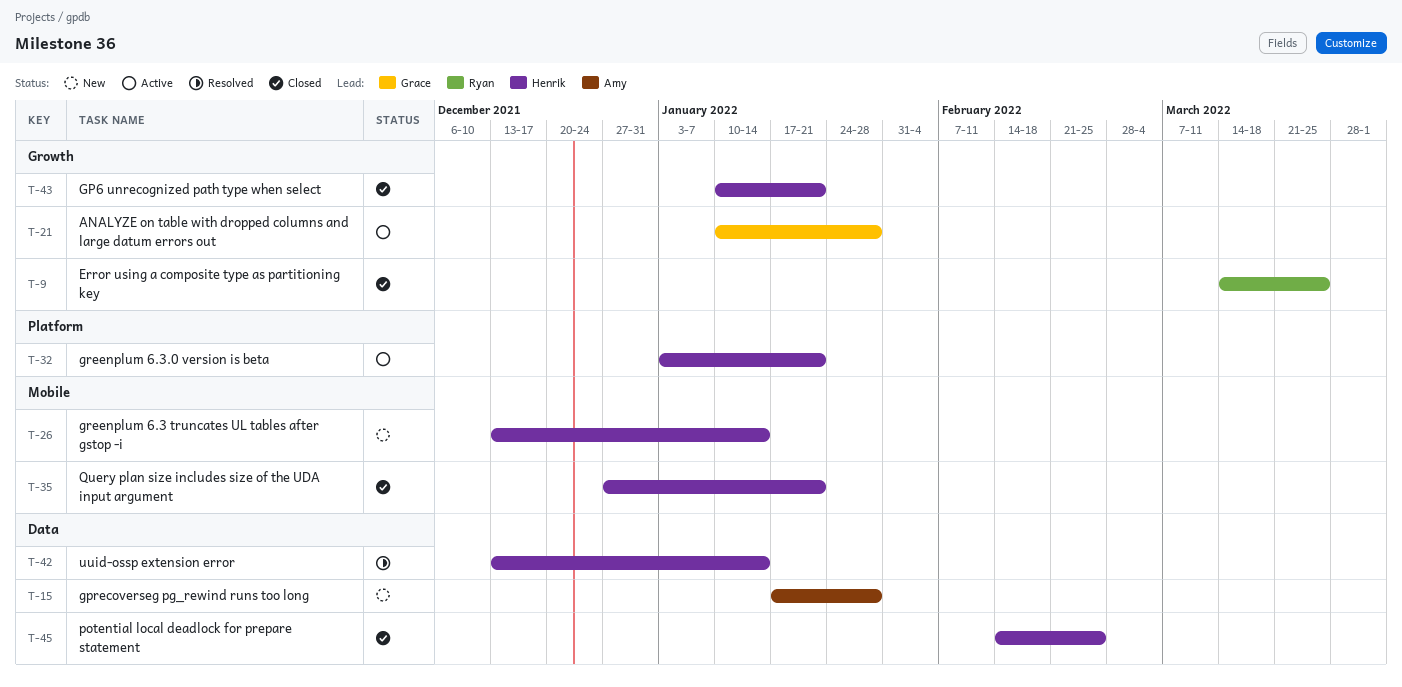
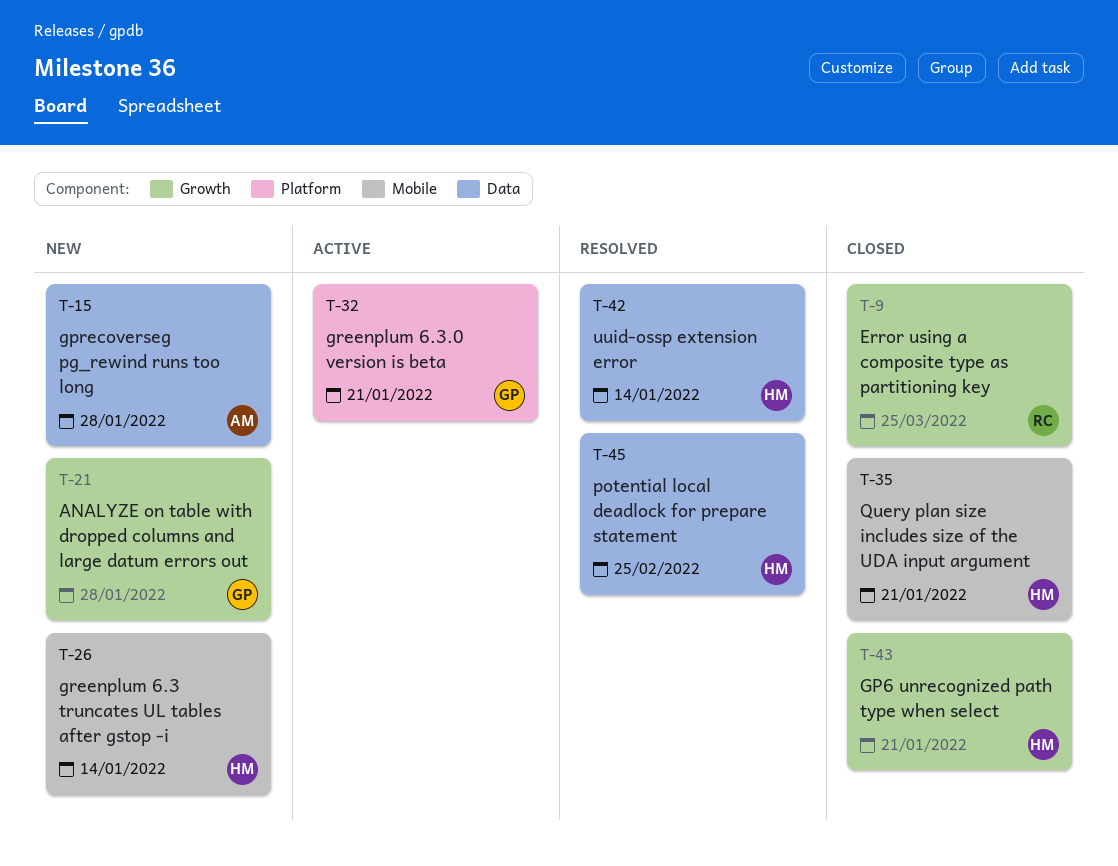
T-21, status: Active -> New
T-32, owner: Henrik -> Grace
T-45, status: Closed -> Resolved

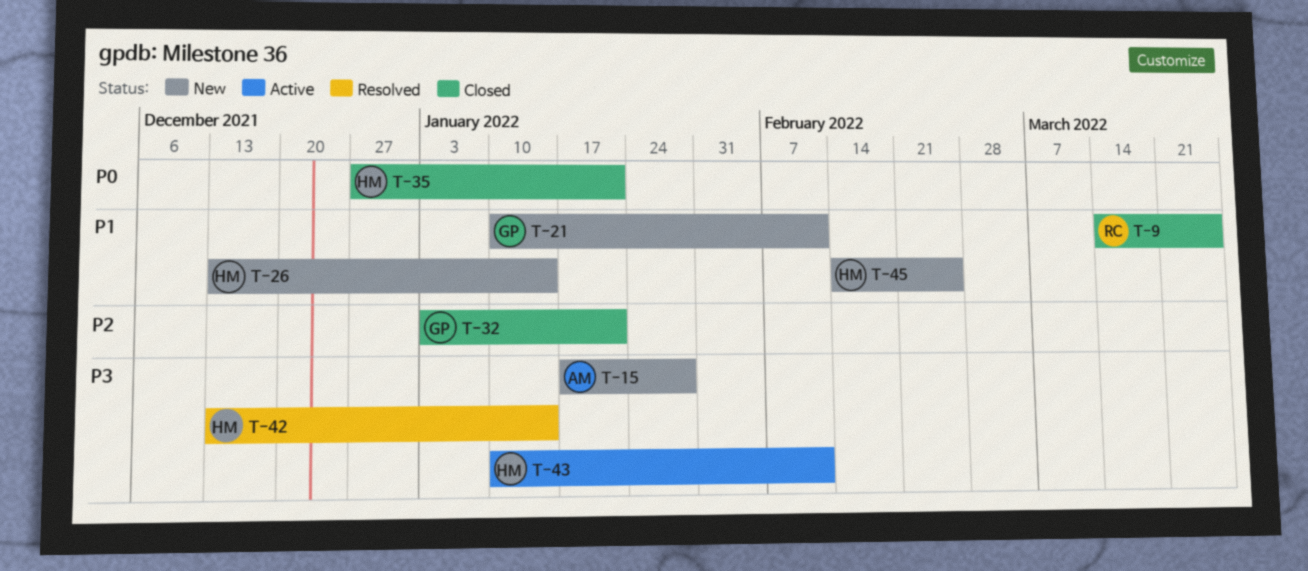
T-21, due: Jan 28 -> Feb 11
T-32, status: Active -> Closed
T-43, status: Closed -> Active
T-43, due: Jan 21 -> Feb 11
T-45, status: Resolved -> New

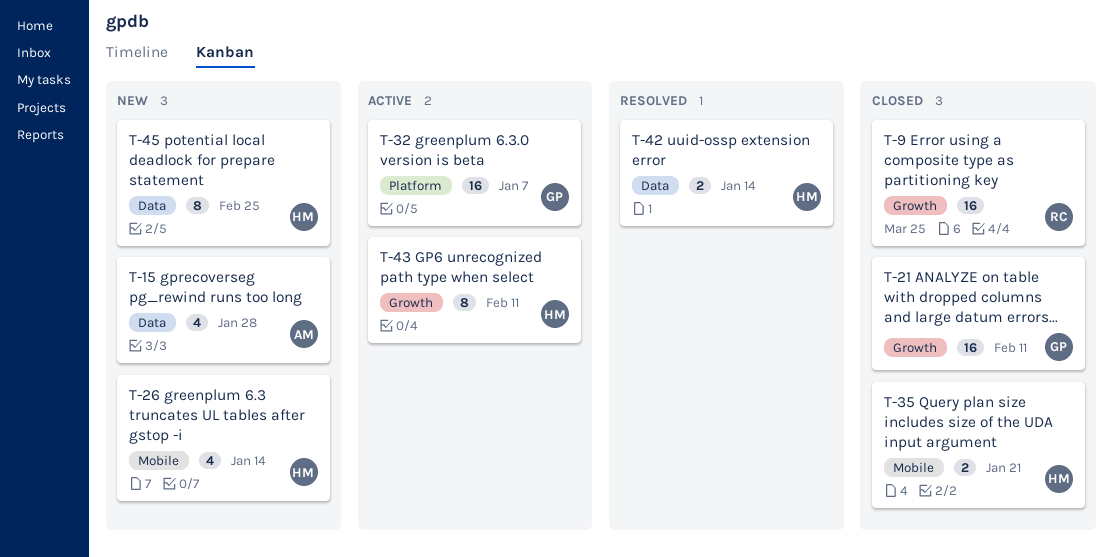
T-21, status: New -> Closed
T-32, status: Closed -> Active
T-32, due: Jan 21 -> Jan 7

